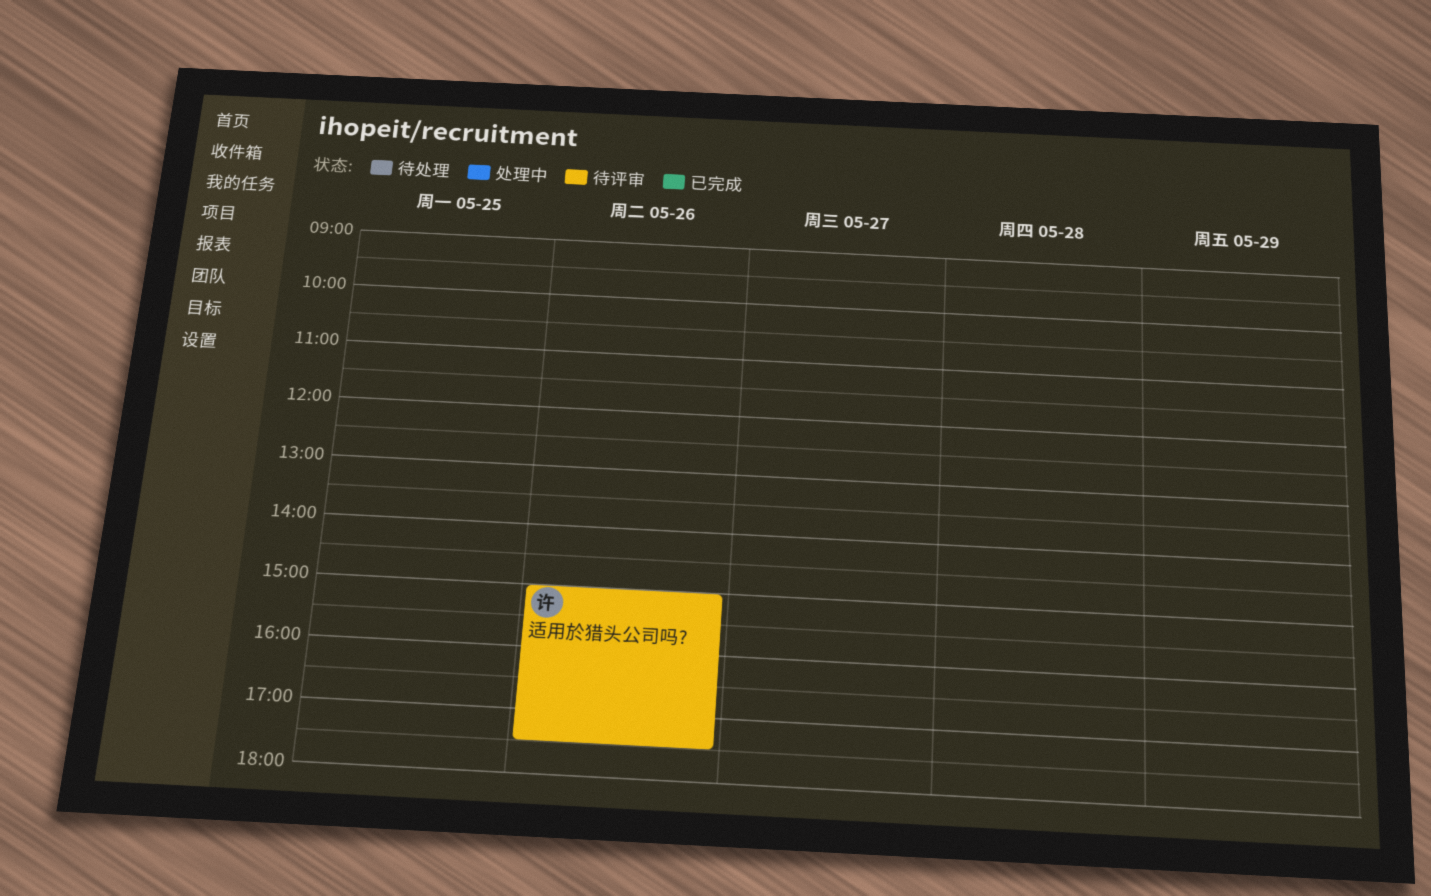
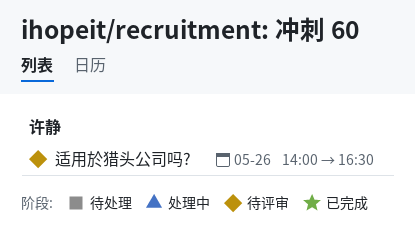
适用於猎头公司吗?, begins: 15:00 -> 14:00
适用於猎头公司吗?, ends: 17:30 -> 16:30

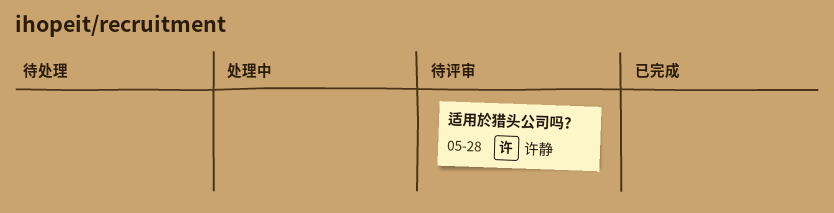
适用於猎头公司吗?, day: May 26 -> May 28

